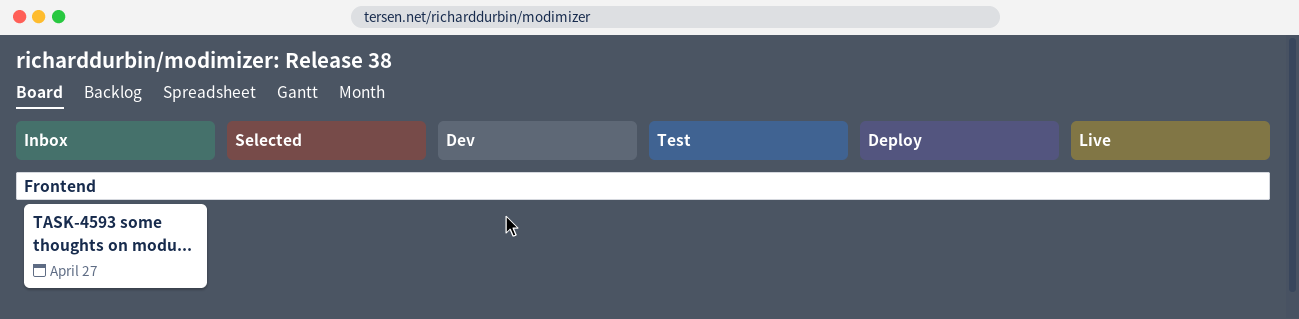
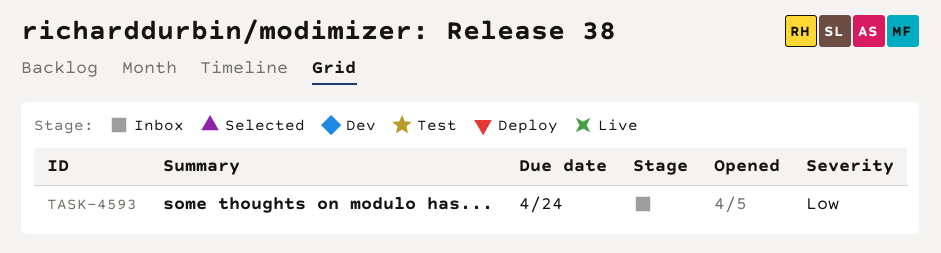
TASK-4593, due: Apr 27 -> Apr 24

